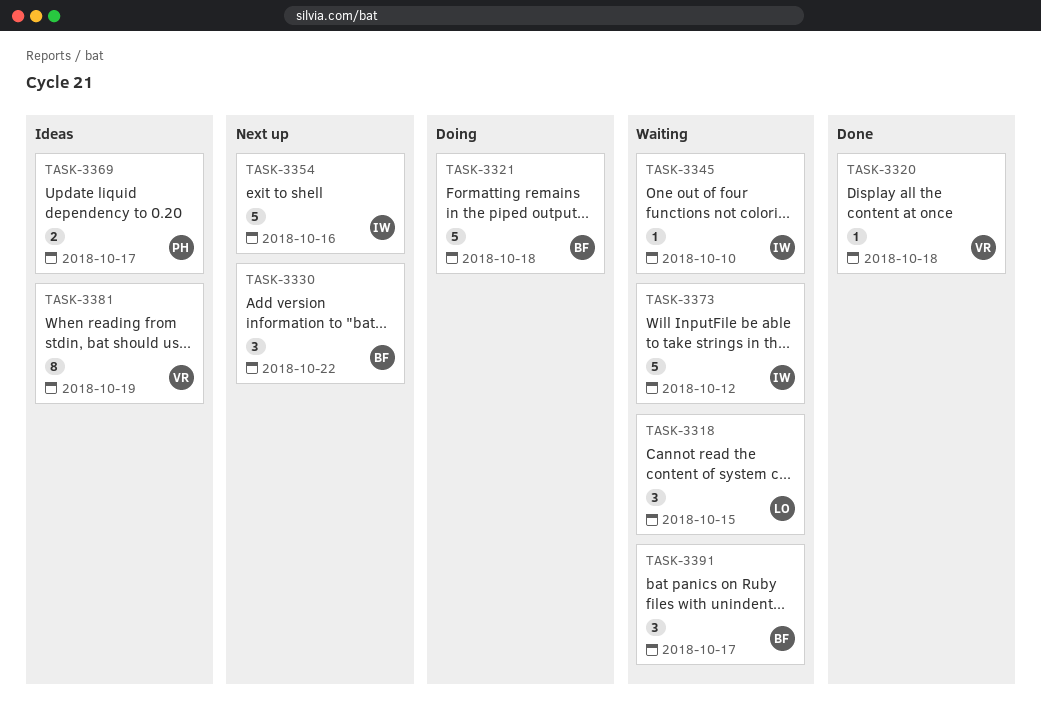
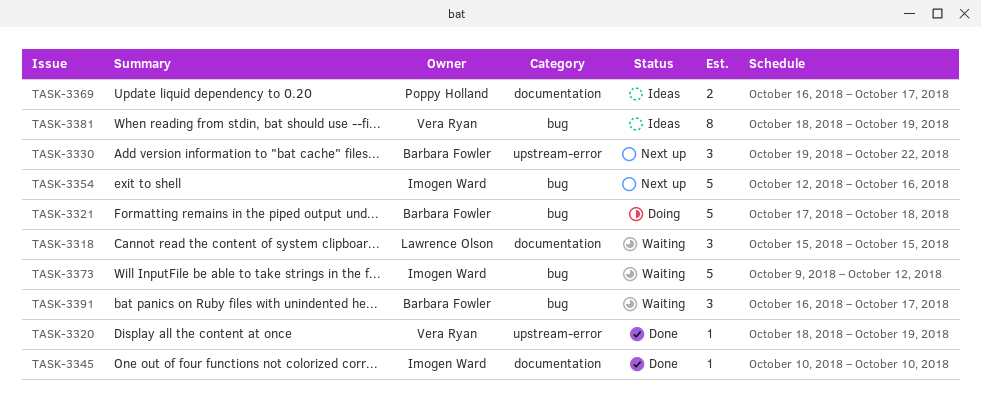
TASK-3320, due: Oct 18 -> Oct 19
TASK-3345, status: Waiting -> Done

